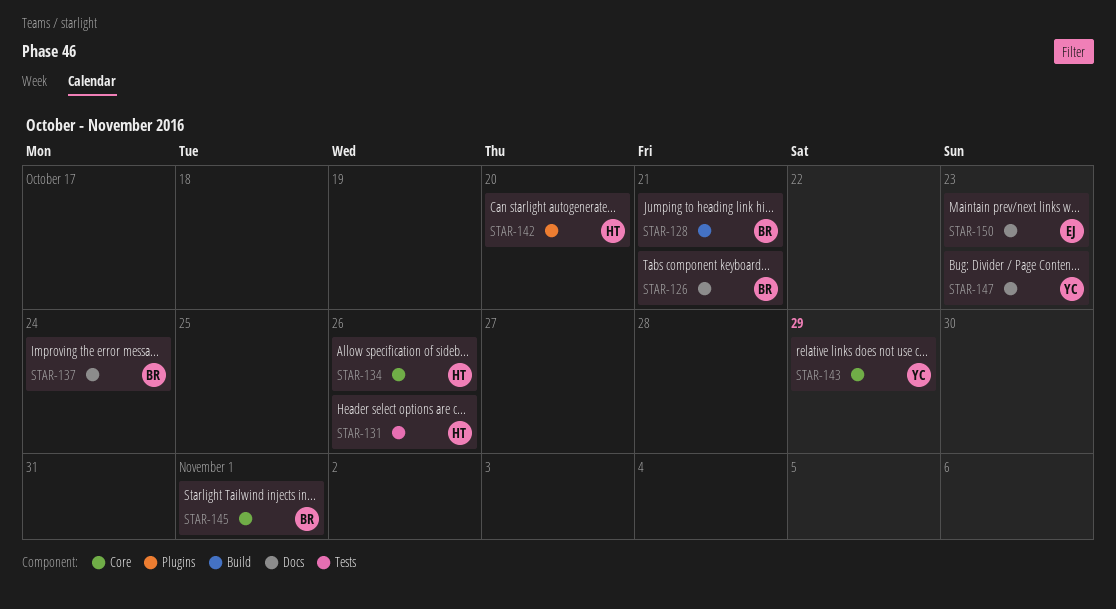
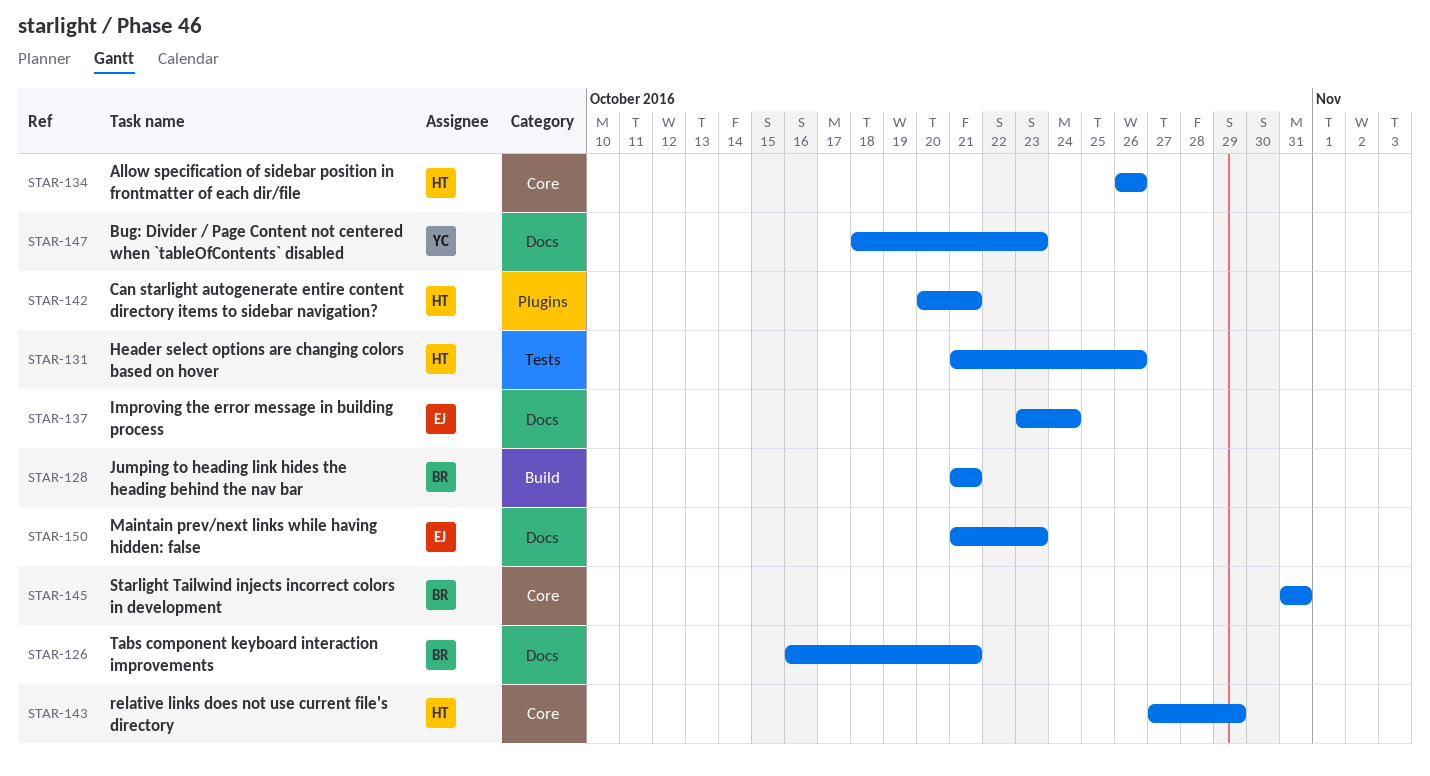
STAR-137, owner: BR -> EJ
STAR-142, due: Oct 20 -> Oct 21
STAR-143, owner: YC -> HT
STAR-145, due: Nov 1 -> Oct 31

